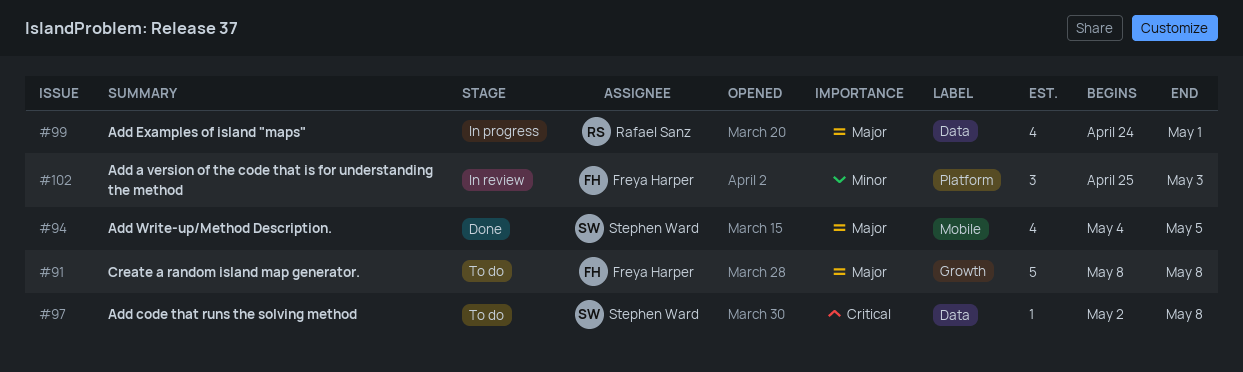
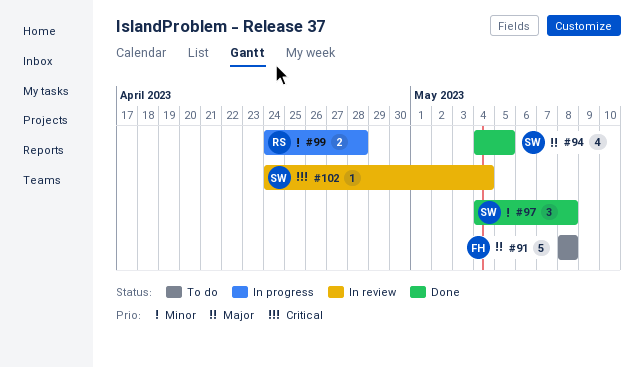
#97, status: To do -> Done
#97, priority: Critical -> Minor
#97, estimate: 1 -> 3
#97, start: May 2 -> May 4
#99, priority: Major -> Minor
#99, estimate: 4 -> 2
#99, due: May 1 -> Apr 28
#102, owner: Freya Harper -> Stephen Ward
#102, priority: Minor -> Critical
#102, estimate: 3 -> 1
#102, start: Apr 25 -> Apr 24
#102, due: May 3 -> May 4

